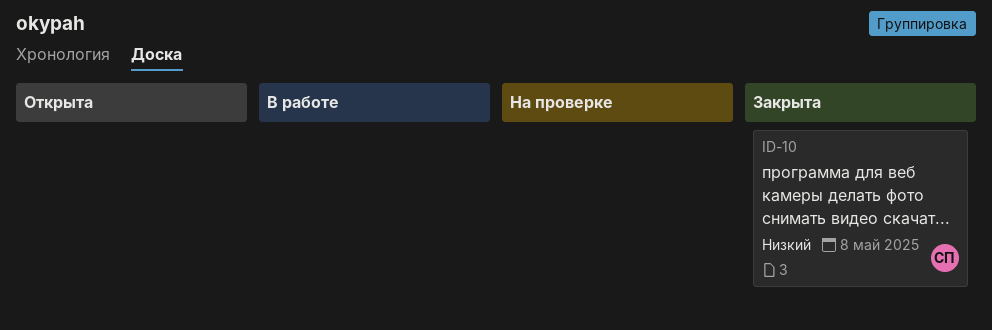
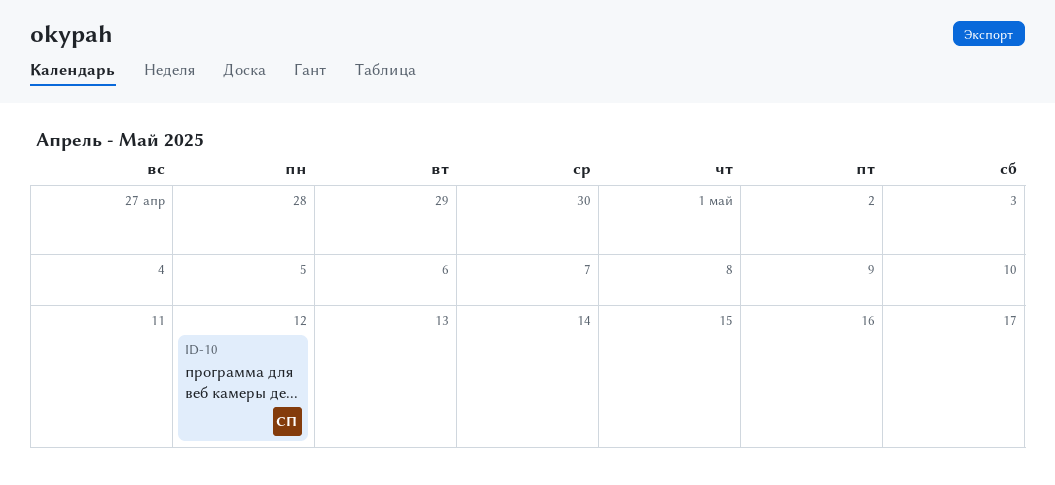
ID-10, due: May 8 -> May 12

